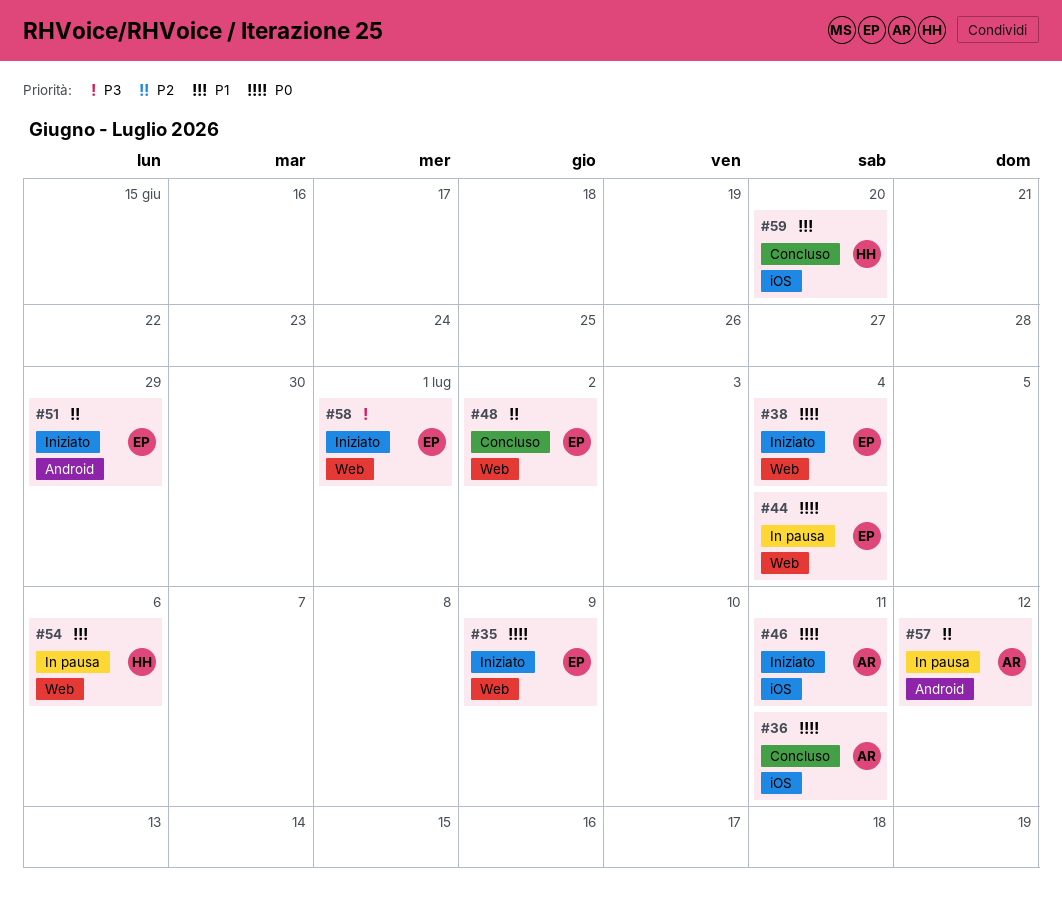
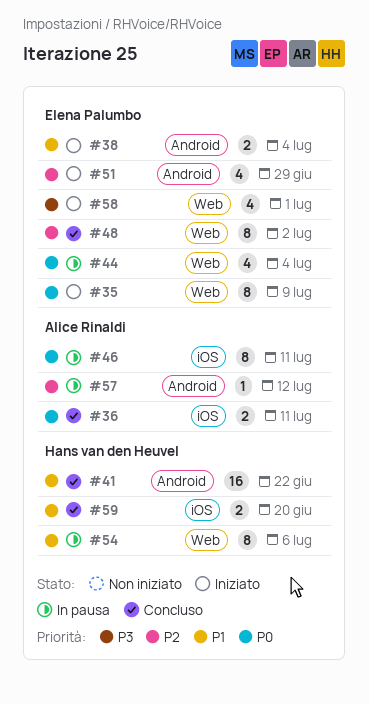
#38, priority: P0 -> P1
#38, label: Web -> Android
#41: none -> present
#46, status: Iniziato -> In pausa

